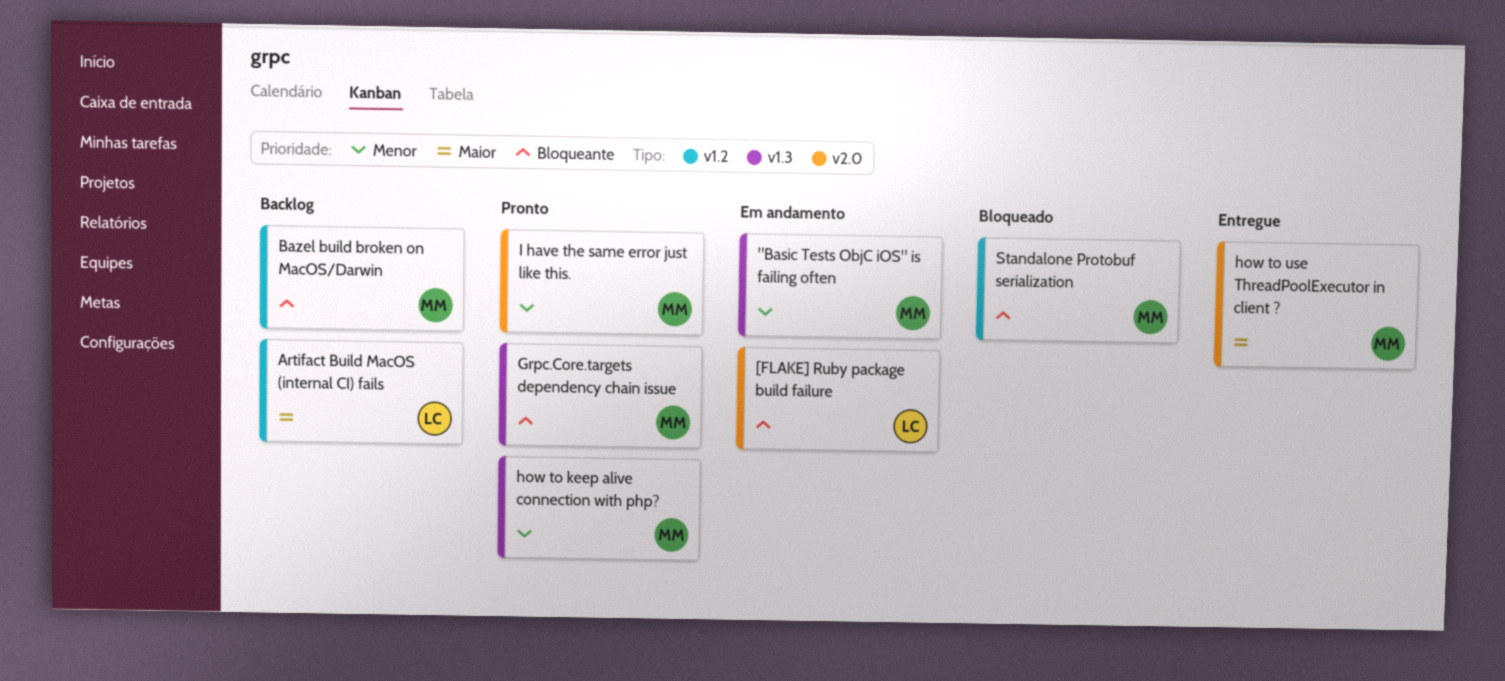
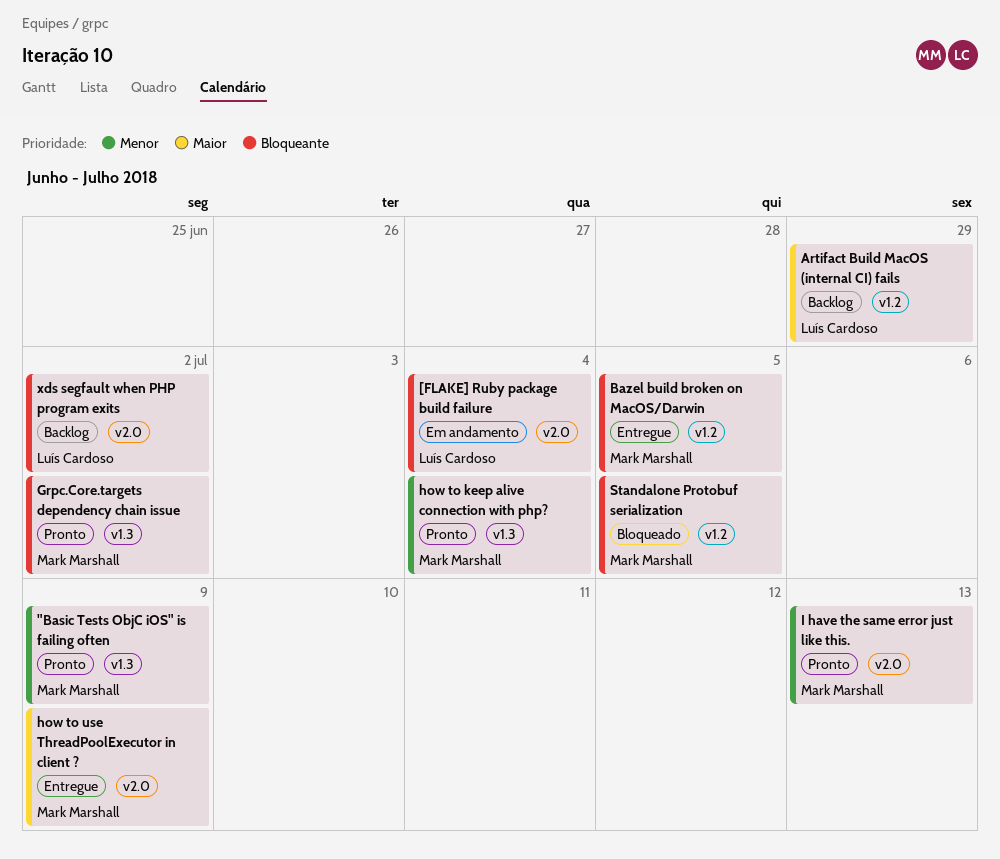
"Basic Tests ObjC iOS" is failing often, status: Em andamento -> Pronto
Bazel build broken on MacOS/Darwin, status: Backlog -> Entregue
xds segfault when PHP program exits: none -> present

